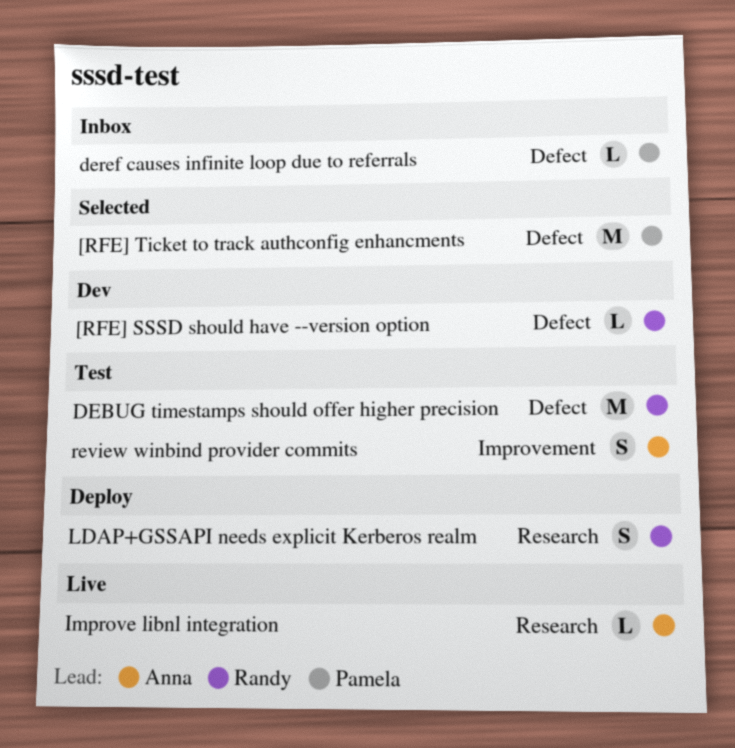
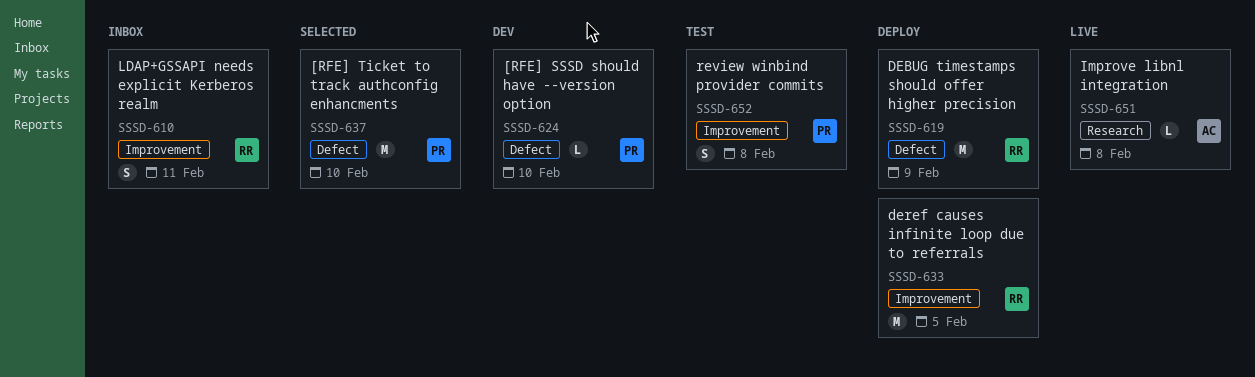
[RFE] SSSD should have --version option, owner: Randy -> Pamela
DEBUG timestamps should offer higher precision, status: Test -> Deploy
deref causes infinite loop due to referrals, status: Inbox -> Deploy
deref causes infinite loop due to referrals, owner: Pamela -> Randy
deref causes infinite loop due to referrals, label: Defect -> Improvement
deref causes infinite loop due to referrals, estimate: L -> M
LDAP+GSSAPI needs explicit Kerberos realm, status: Deploy -> Inbox
LDAP+GSSAPI needs explicit Kerberos realm, label: Research -> Improvement
review winbind provider commits, owner: Anna -> Pamela

